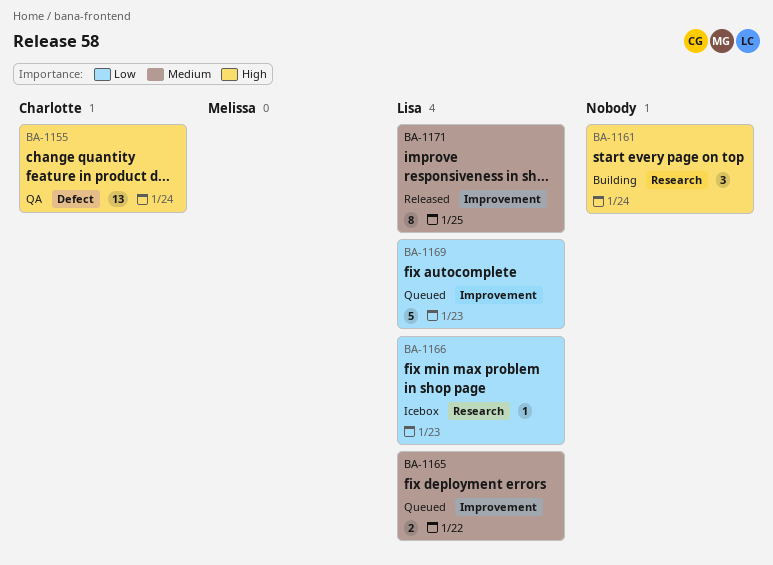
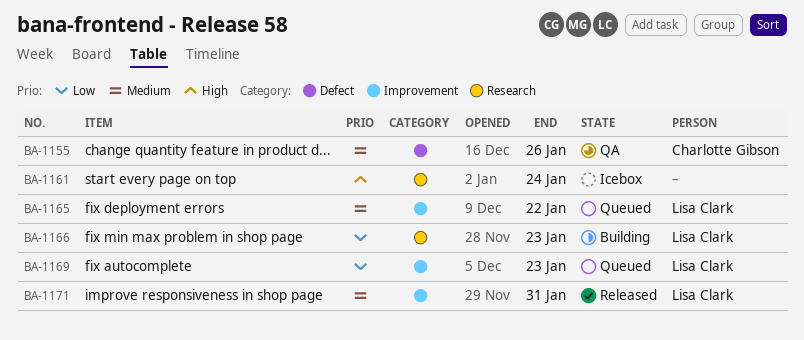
BA-1155, priority: High -> Medium
BA-1155, due: Jan 24 -> Jan 26
BA-1161, status: Building -> Icebox
BA-1166, status: Icebox -> Building
BA-1171, due: Jan 25 -> Jan 31

